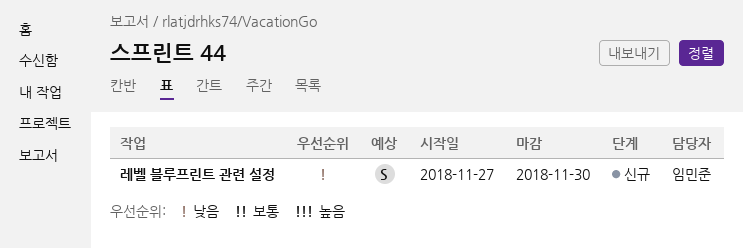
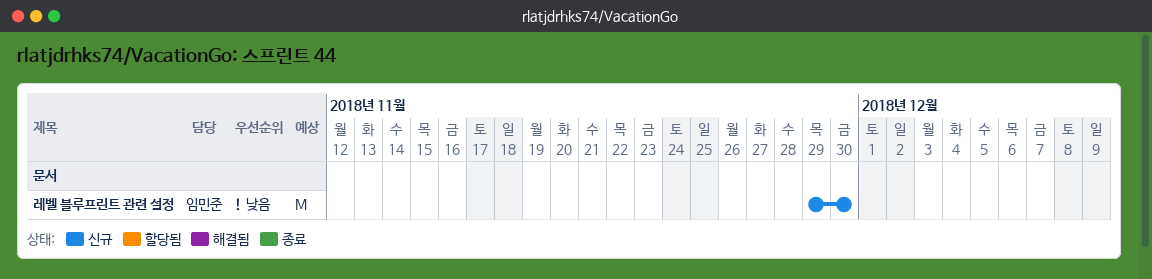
레벨 블루프린트 관련 설정, estimate: S -> M
레벨 블루프린트 관련 설정, start: Nov 27 -> Nov 29

